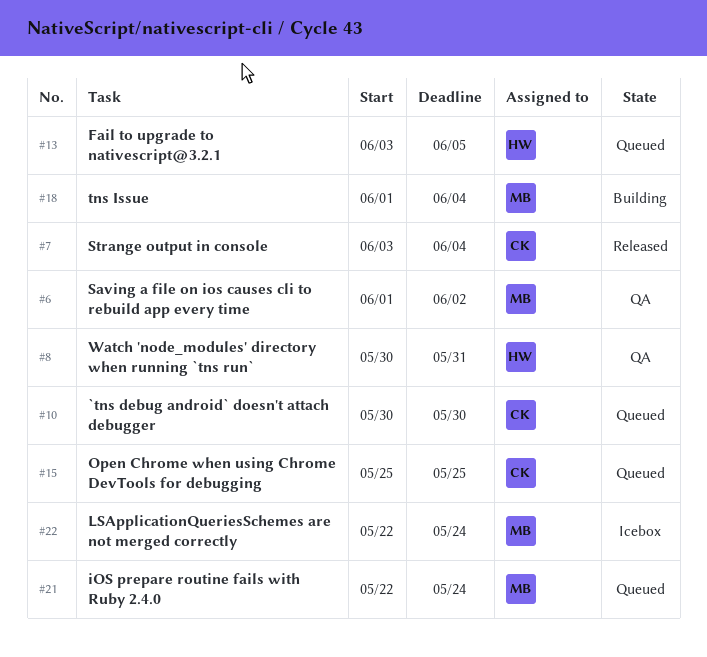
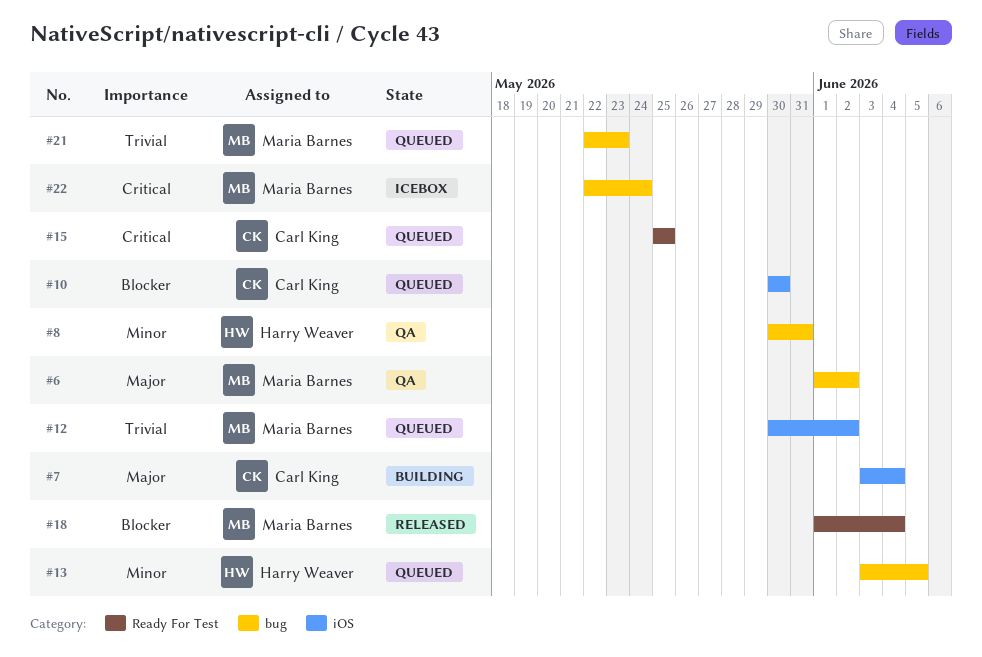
#7, status: Released -> Building
#12: none -> present
#18, status: Building -> Released
#21, due: May 24 -> May 23

